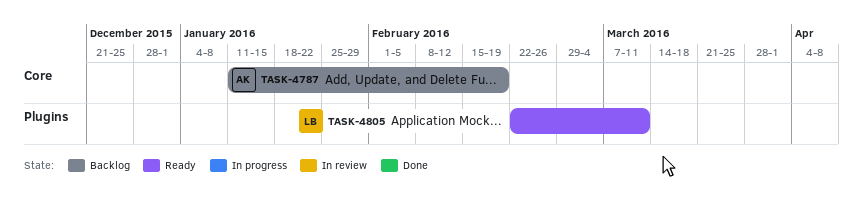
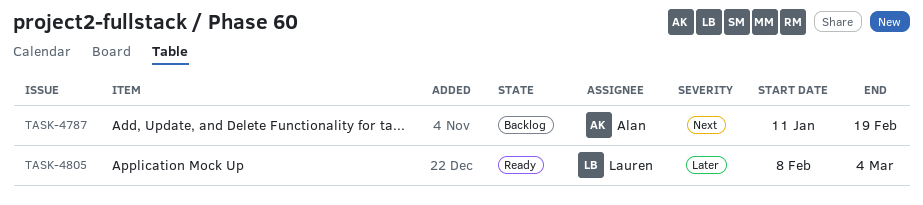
TASK-4805, start: Feb 22 -> Feb 8
TASK-4805, due: Mar 11 -> Mar 4

